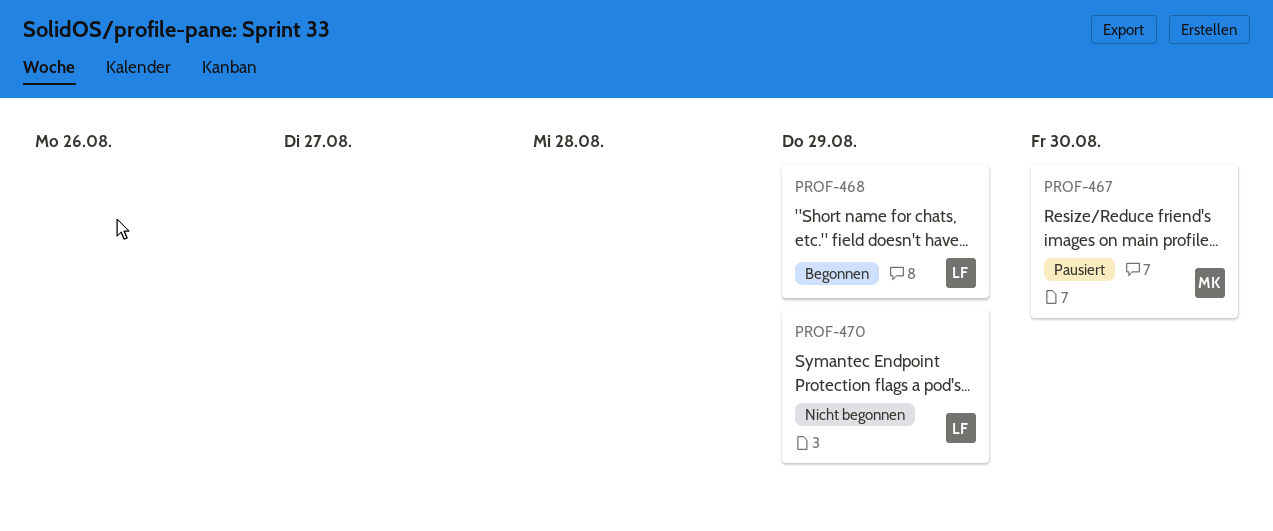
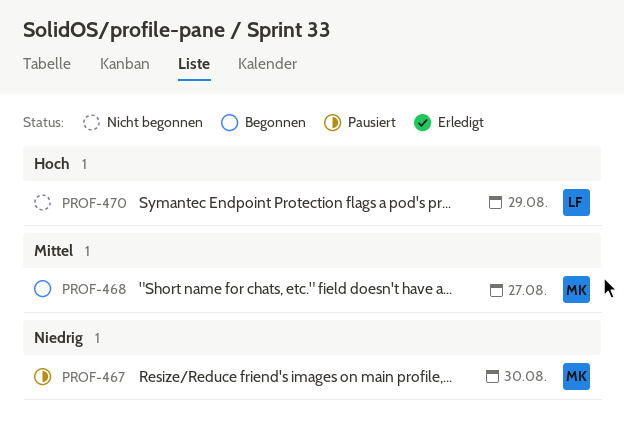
PROF-468, owner: LF -> MK
PROF-468, due: Aug 29 -> Aug 27

